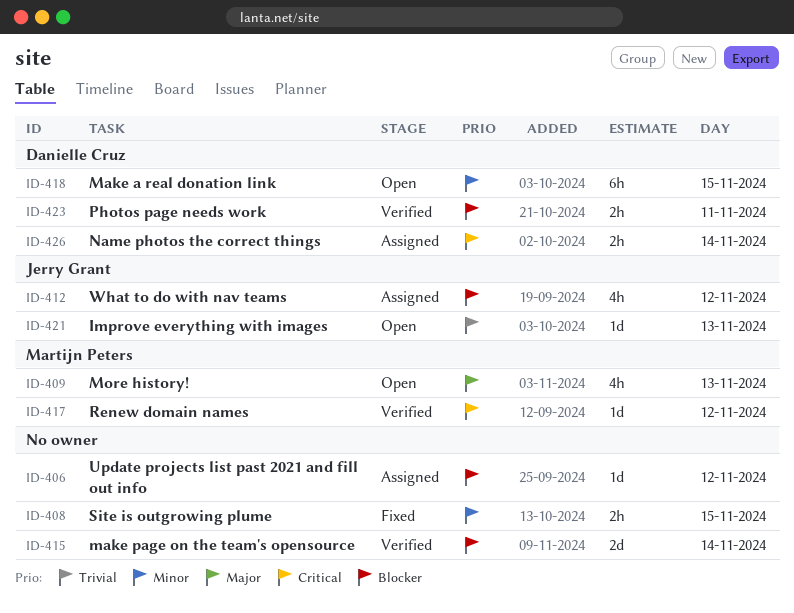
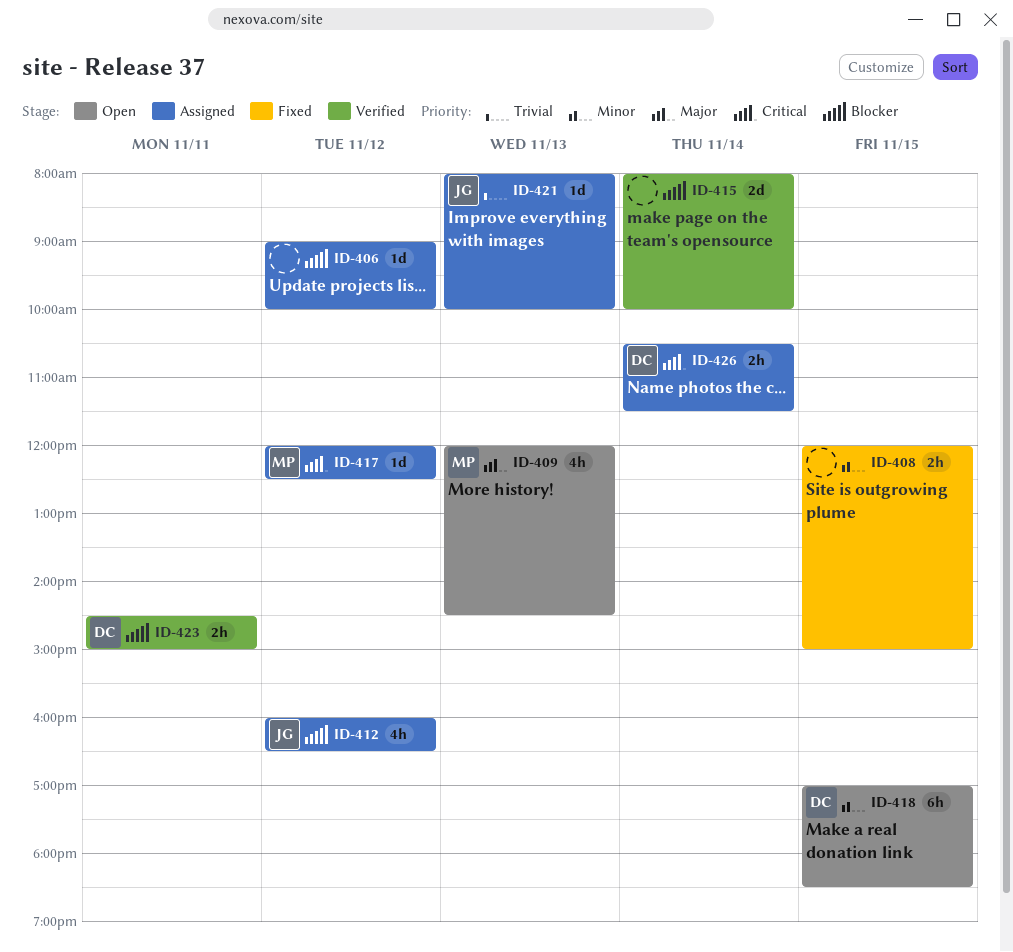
ID-417, status: Verified -> Assigned
ID-421, status: Open -> Assigned

